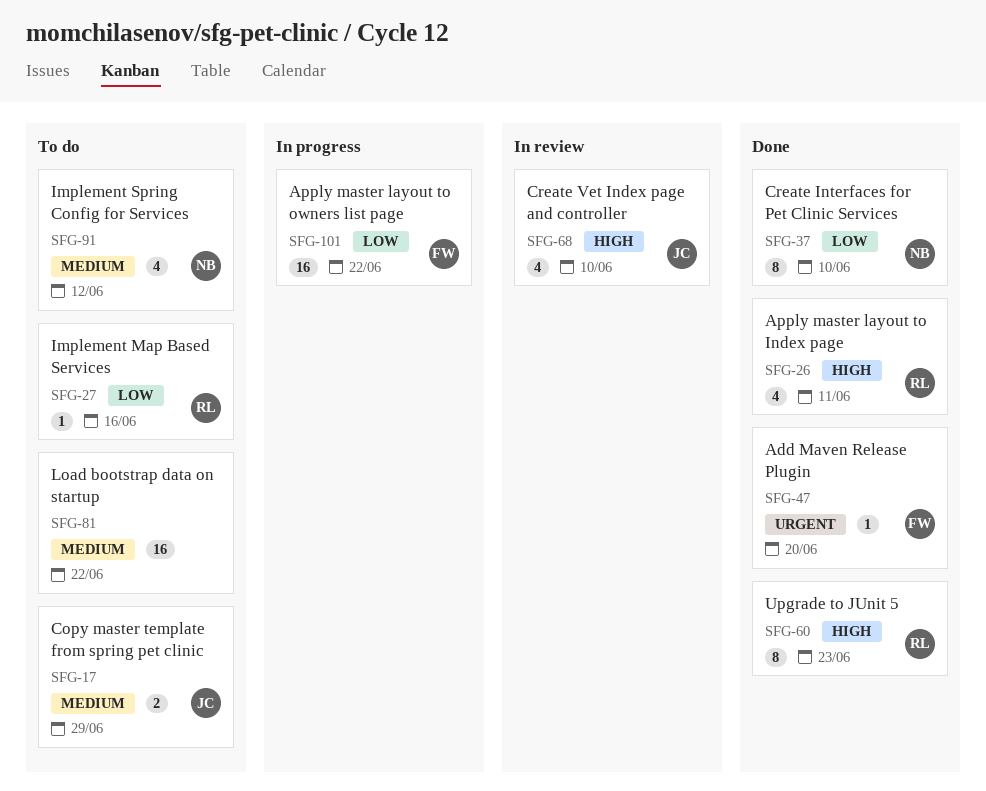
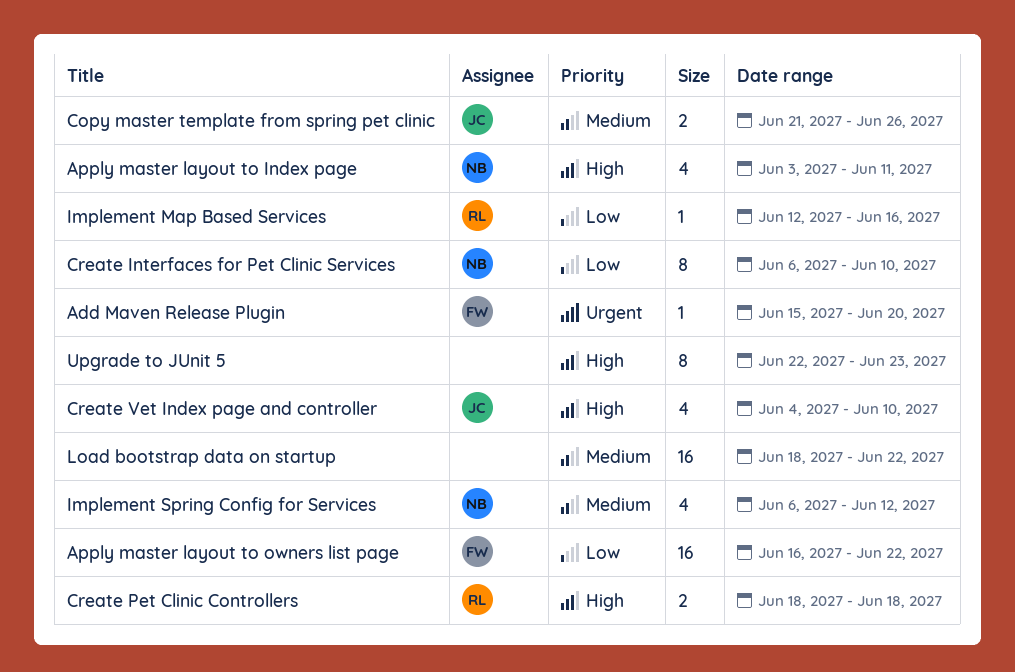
Apply master layout to Index page, owner: RL -> NB
Copy master template from spring pet clinic, due: Jun 29 -> Jun 26
Create Pet Clinic Controllers: none -> present
Upgrade to JUnit 5, owner: RL -> none

